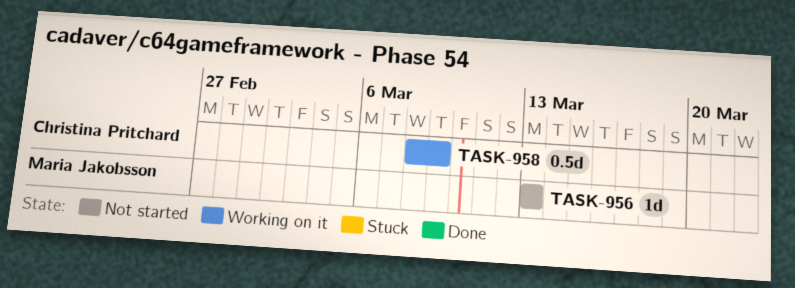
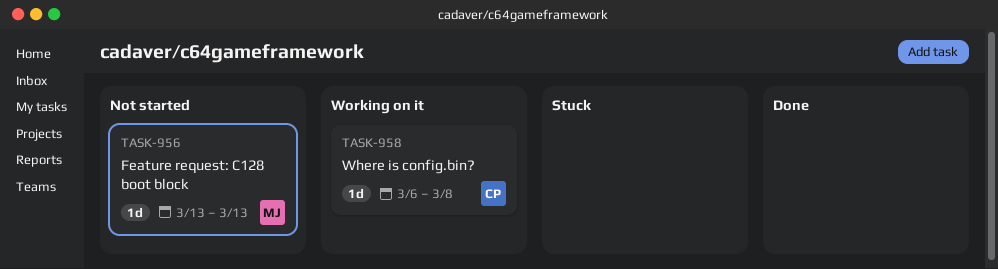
TASK-958, estimate: 0.5d -> 1d
TASK-958, start: Mar 8 -> Mar 6
TASK-958, due: Mar 9 -> Mar 8

